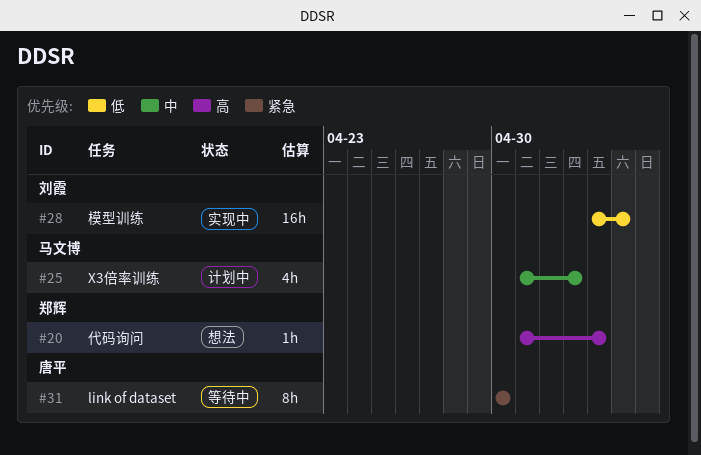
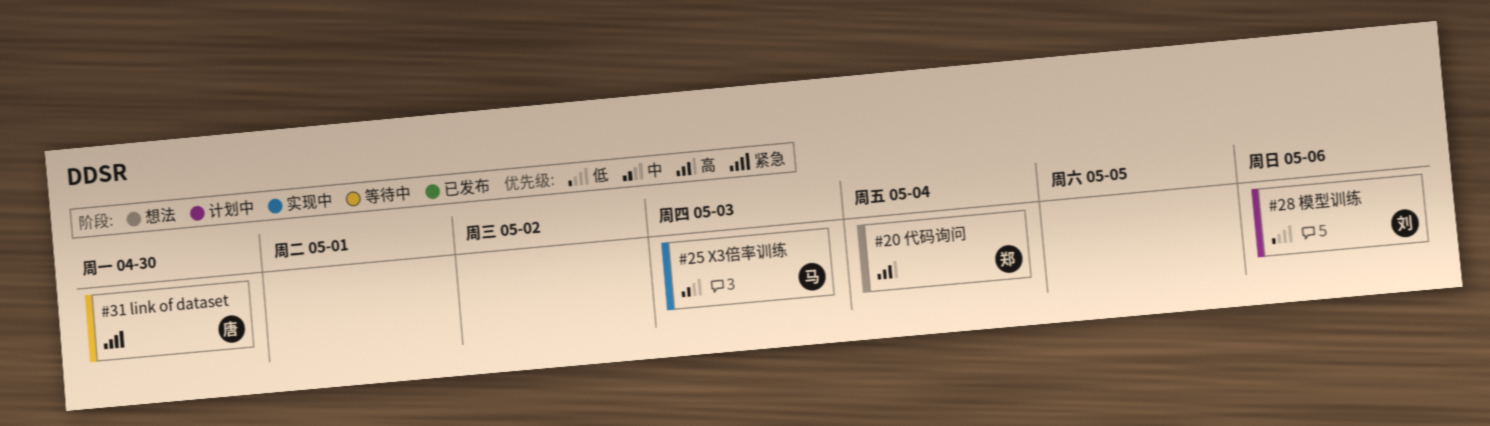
#25, status: 计划中 -> 实现中
#28, status: 实现中 -> 计划中
#28, due: May 5 -> May 6

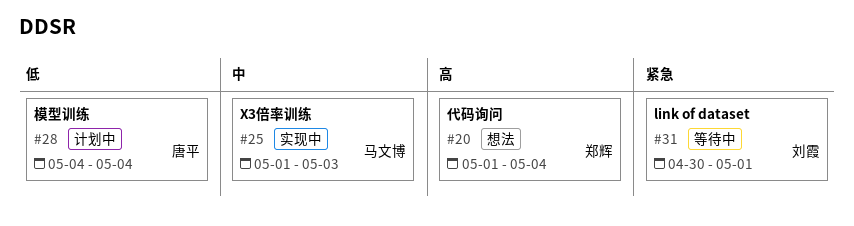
#28, owner: 刘霞 -> 唐平
#28, due: May 6 -> May 4
#31, owner: 唐平 -> 刘霞
#31, due: Apr 30 -> May 1

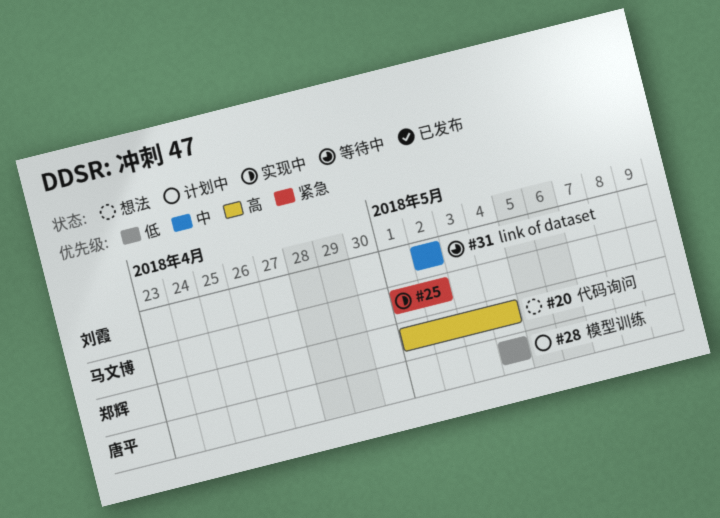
#25, priority: 中 -> 紧急
#25, due: May 3 -> May 2
#31, priority: 紧急 -> 中
#31, start: Apr 30 -> May 2
#31, due: May 1 -> May 2

